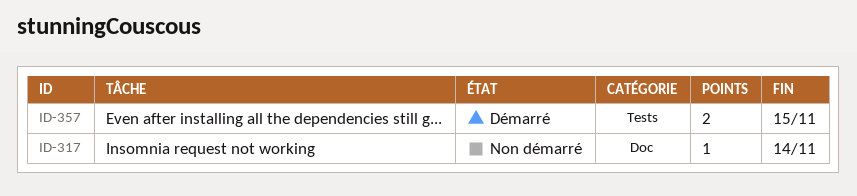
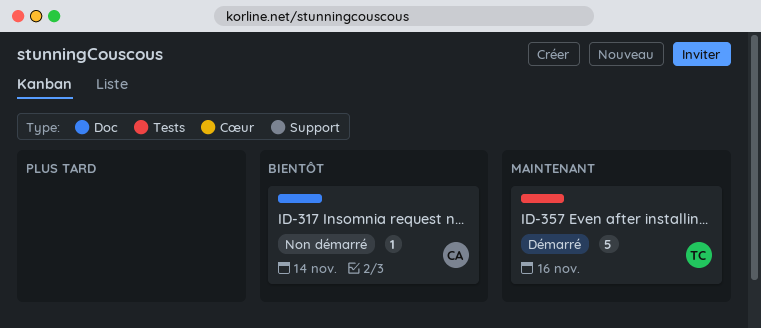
ID-357, estimate: 2 -> 5
ID-357, due: Nov 15 -> Nov 16

